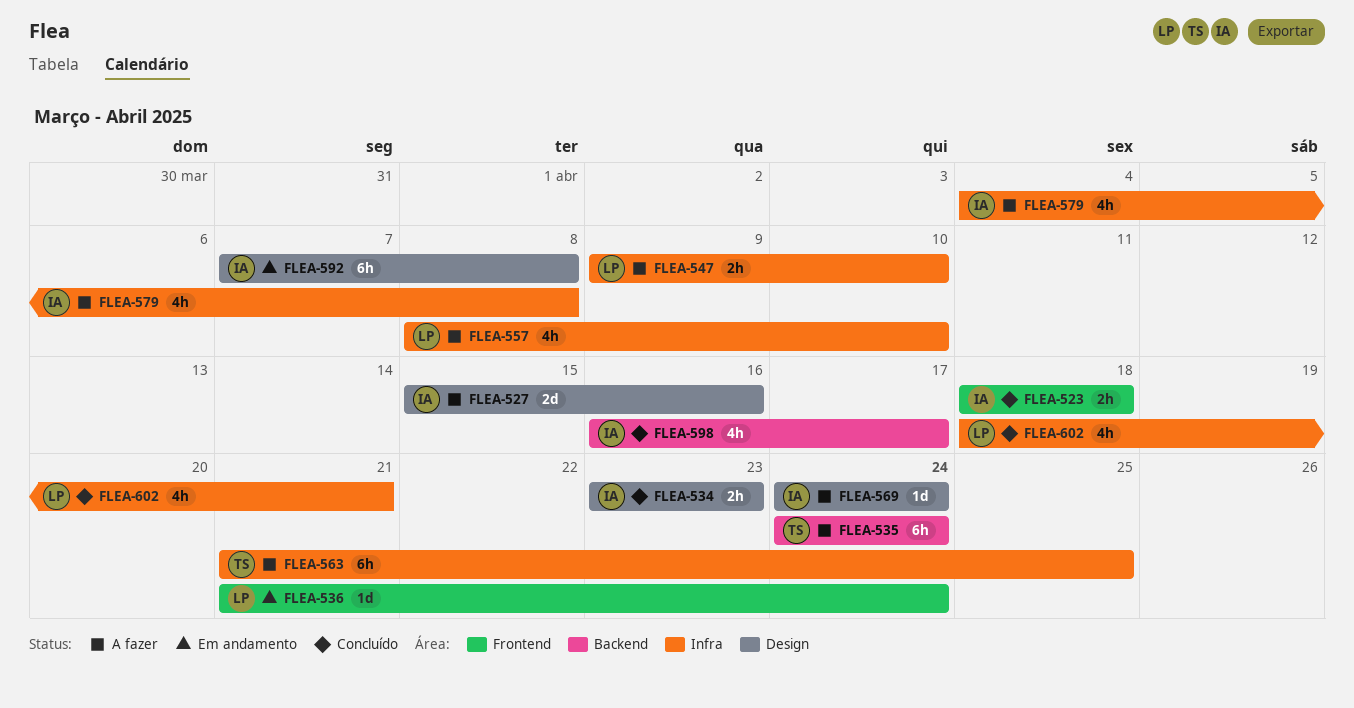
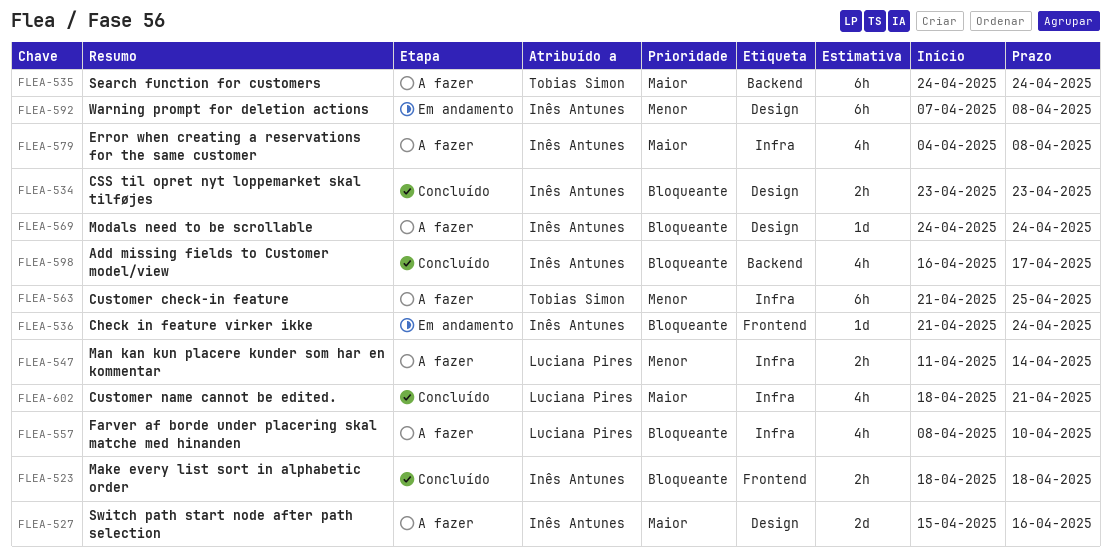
FLEA-536, owner: Luciana Pires -> Inês Antunes
FLEA-547, start: Apr 9 -> Apr 11
FLEA-547, due: Apr 10 -> Apr 14

